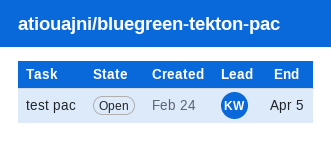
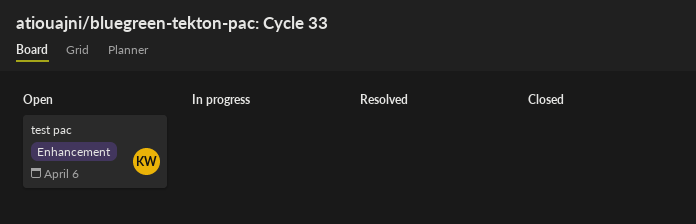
test pac, due: Apr 5 -> Apr 6

